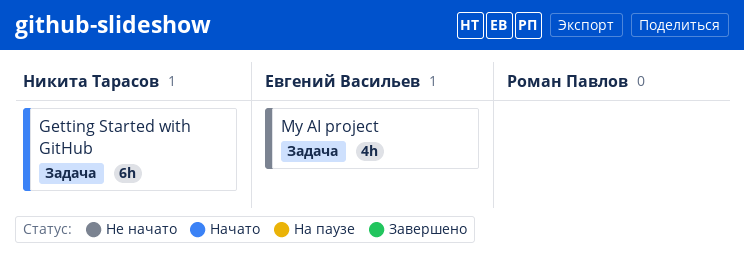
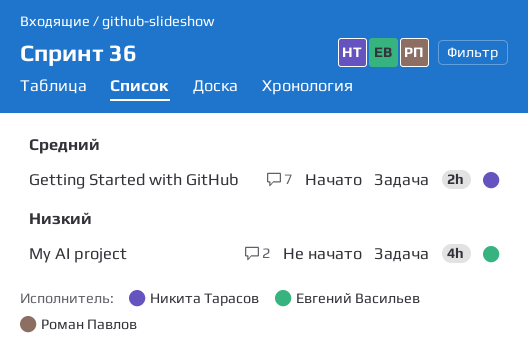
Getting Started with GitHub, estimate: 6h -> 2h

